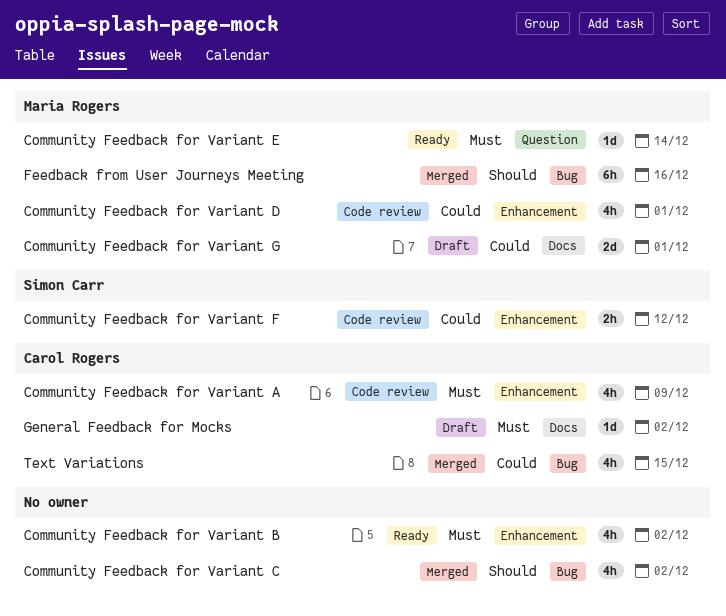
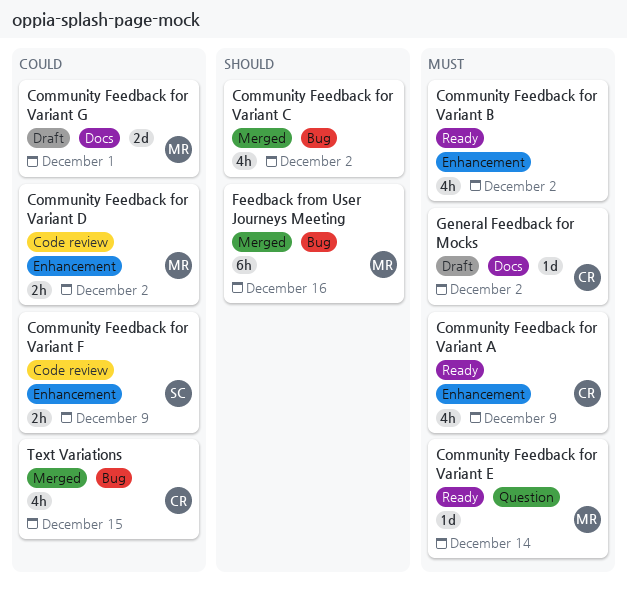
Community Feedback for Variant A, status: Code review -> Ready
Community Feedback for Variant D, estimate: 4h -> 2h
Community Feedback for Variant D, due: Dec 1 -> Dec 2
Community Feedback for Variant F, due: Dec 12 -> Dec 9

